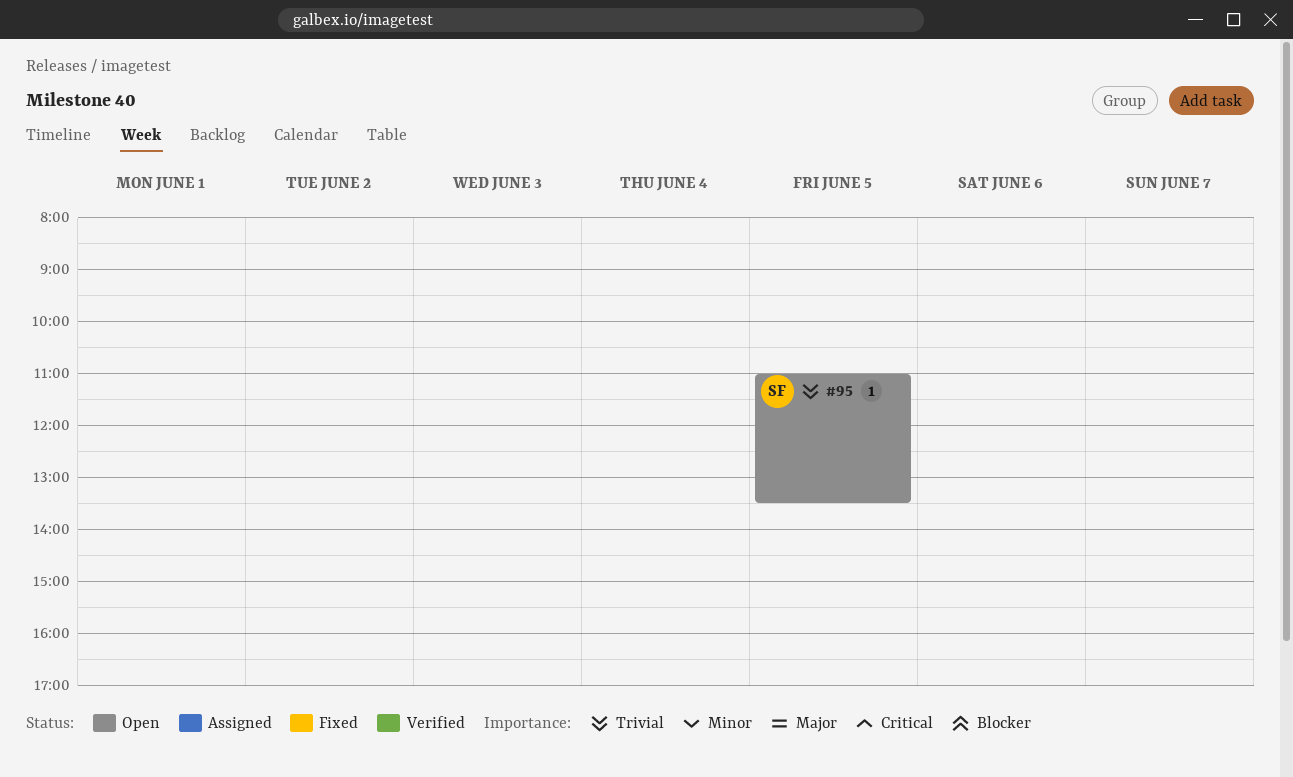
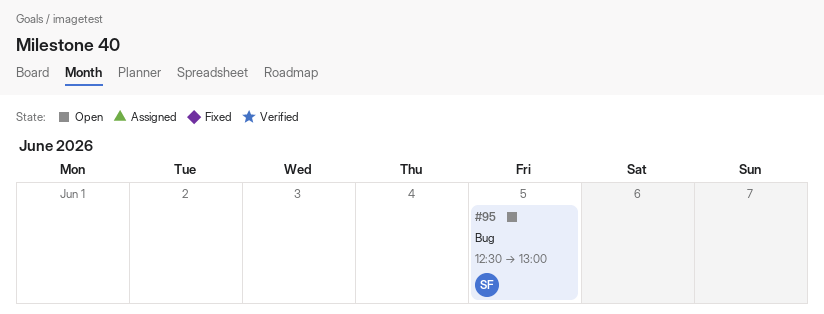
#95, begins: 11:00 -> 12:30
#95, ends: 13:30 -> 13:00

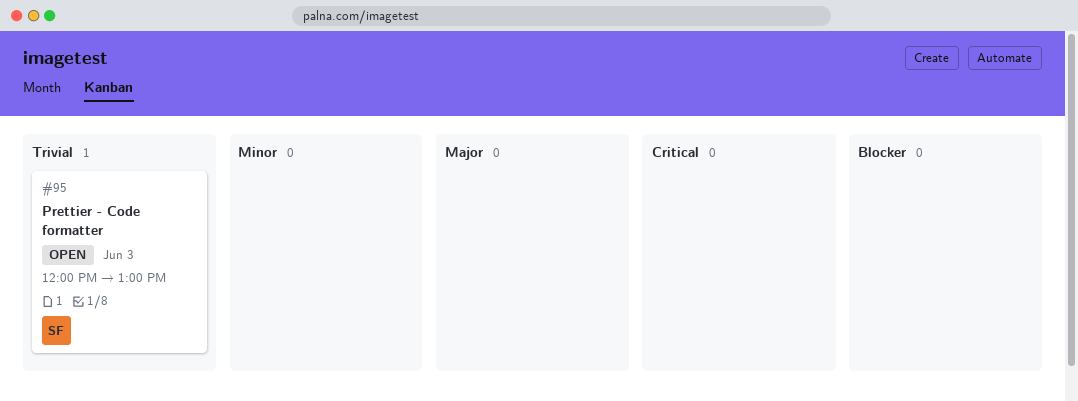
#95, day: Jun 5 -> Jun 3
#95, begins: 12:30 -> 12:00

